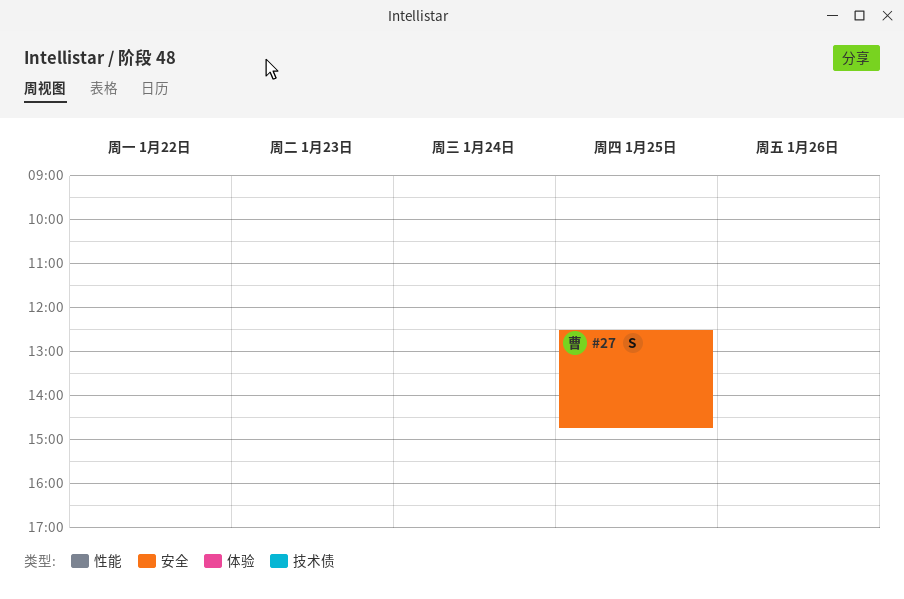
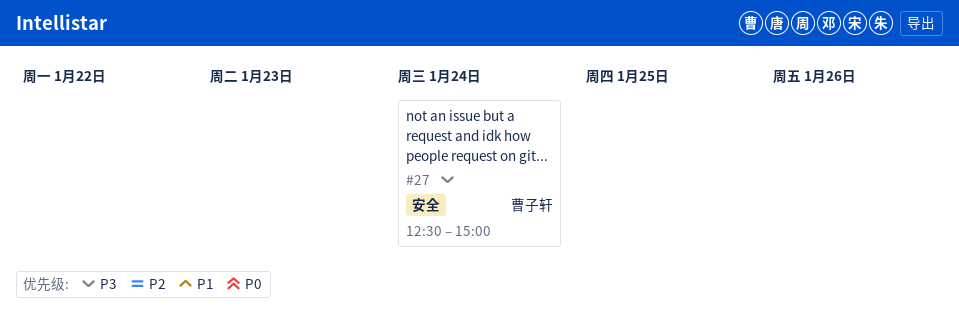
#27, day: Jan 25 -> Jan 24
#27, ends: 14:45 -> 15:00

